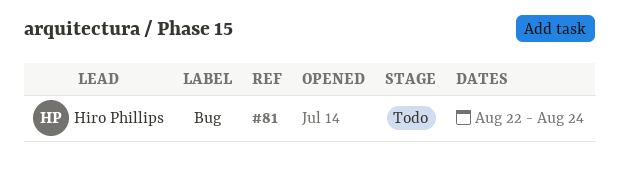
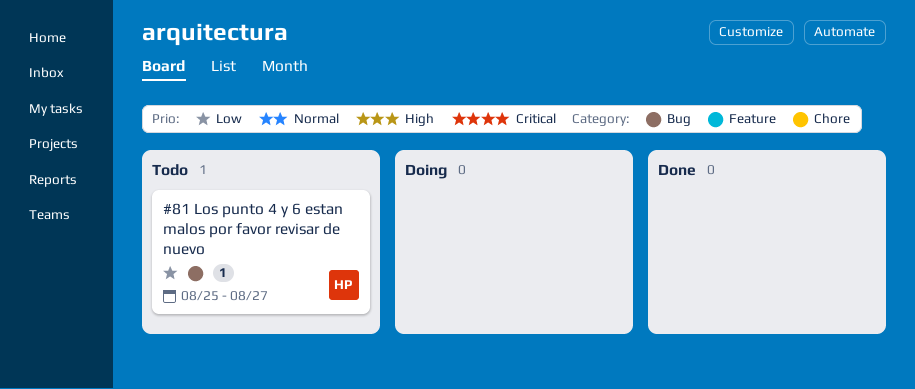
#81, start: Aug 22 -> Aug 25
#81, due: Aug 24 -> Aug 27

